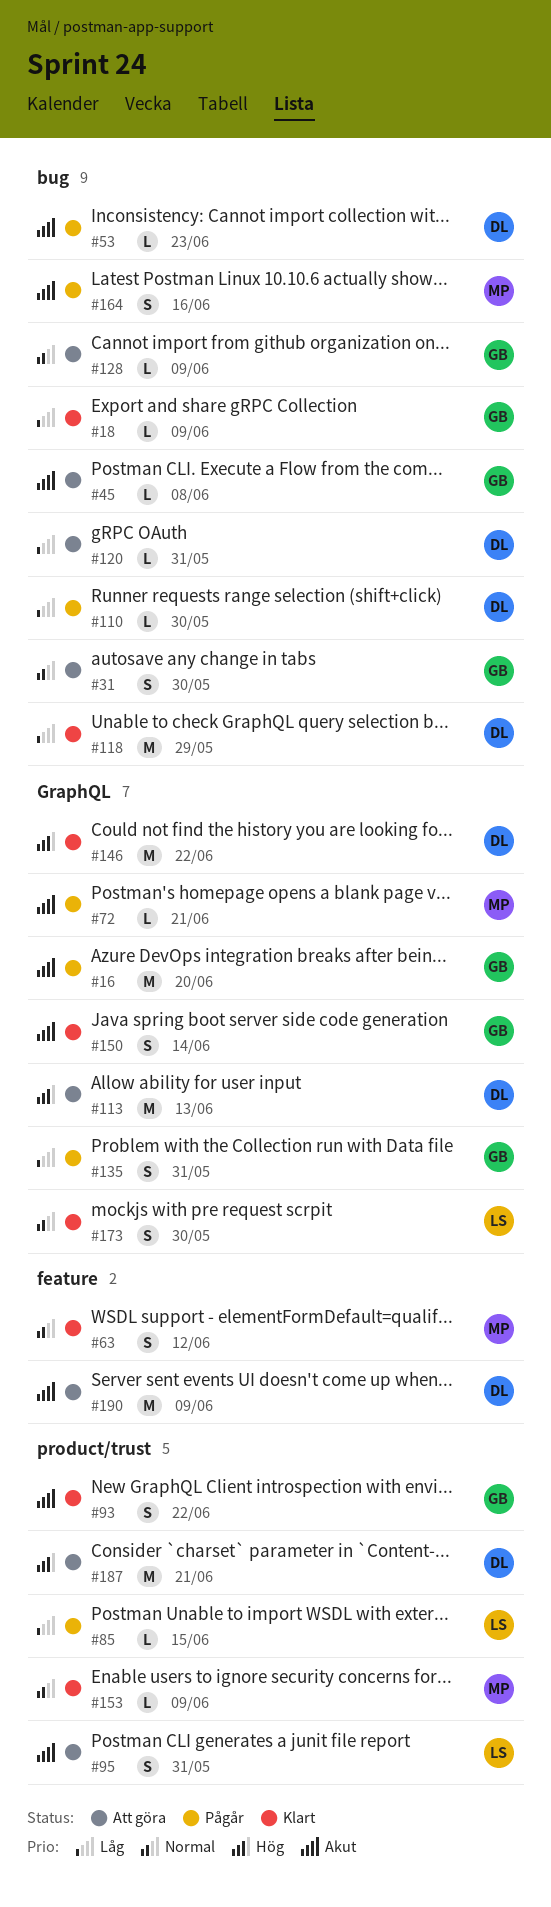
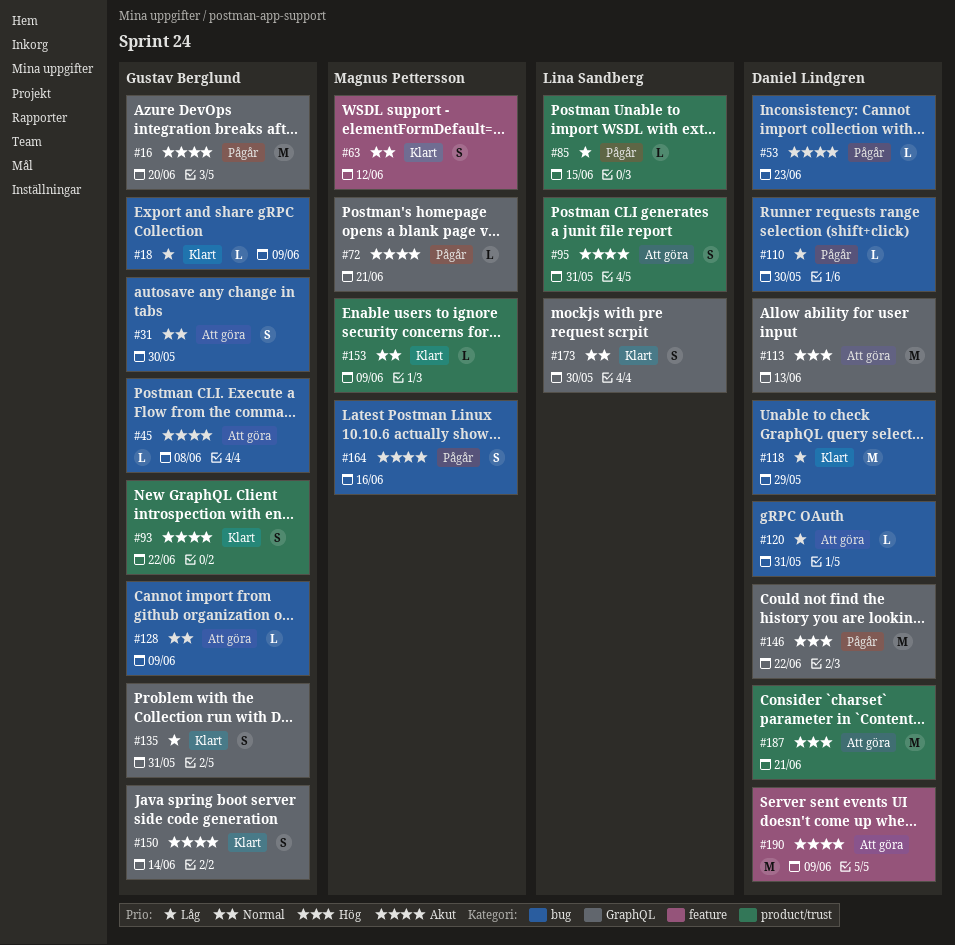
#135, status: Pågår -> Klart
#146, status: Klart -> Pågår

